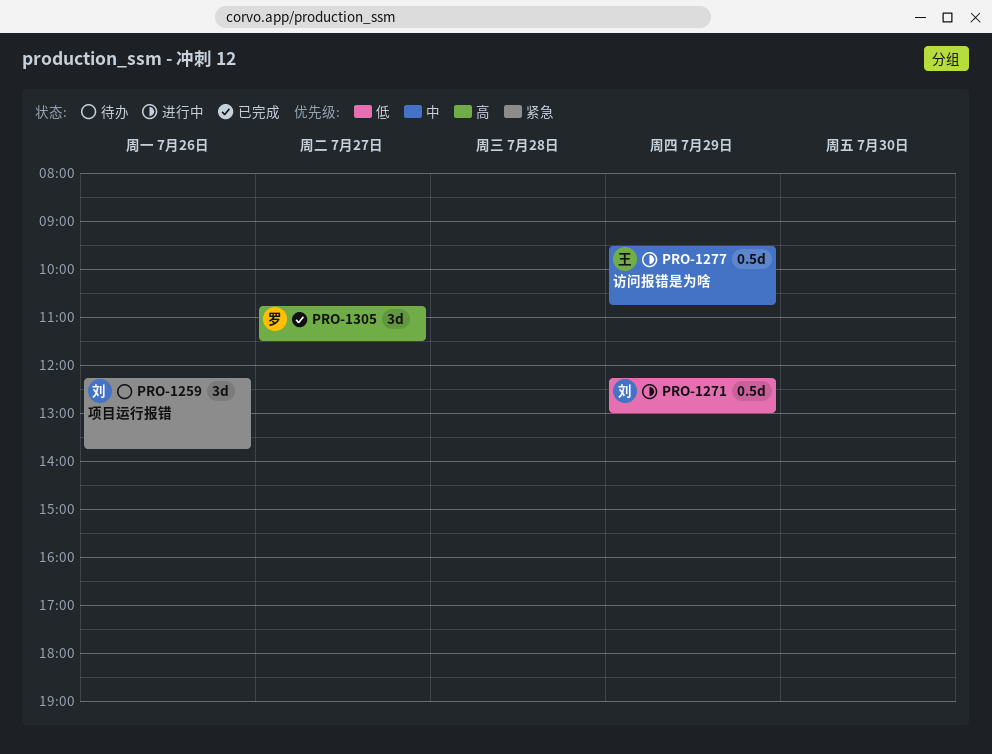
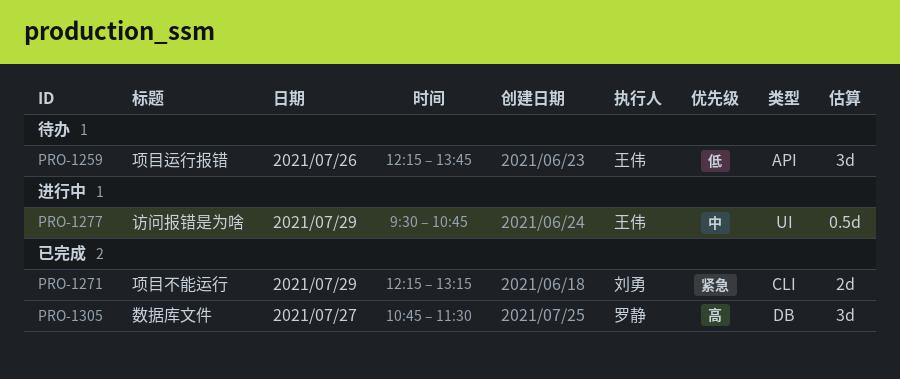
PRO-1259, owner: 刘勇 -> 王伟
PRO-1259, priority: 紧急 -> 低
PRO-1271, status: 进行中 -> 已完成
PRO-1271, priority: 低 -> 紧急
PRO-1271, estimate: 0.5d -> 2d
PRO-1271, ends: 13:00 -> 13:15

